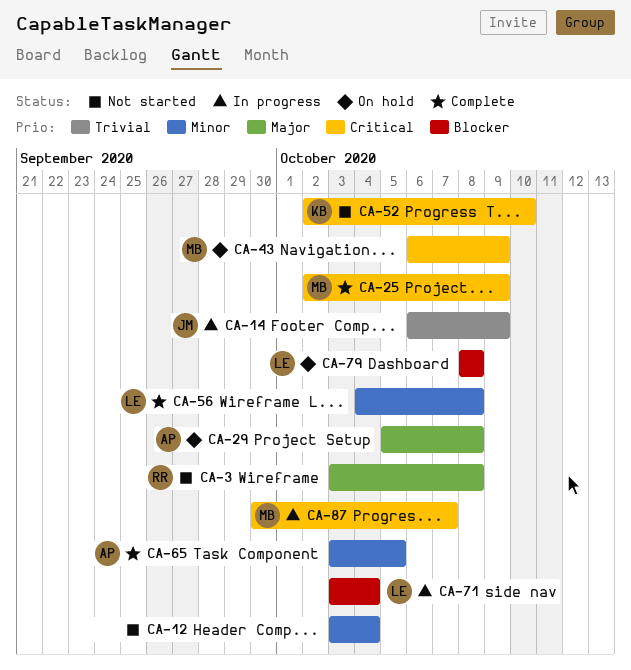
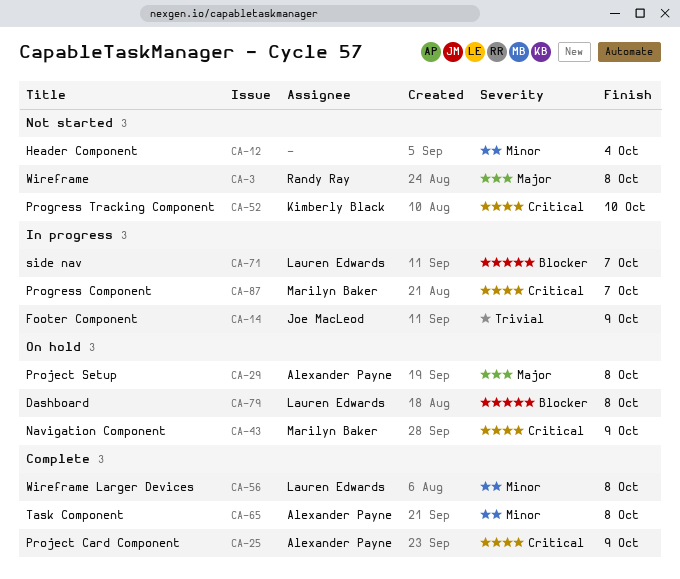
CA-25, owner: Marilyn Baker -> Alexander Payne
CA-65, due: Oct 5 -> Oct 8
CA-71, due: Oct 4 -> Oct 7

